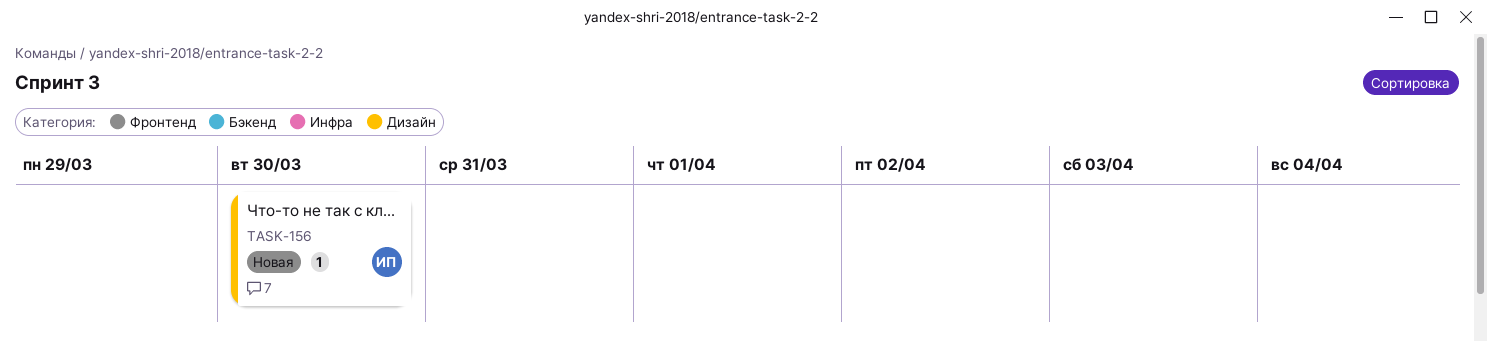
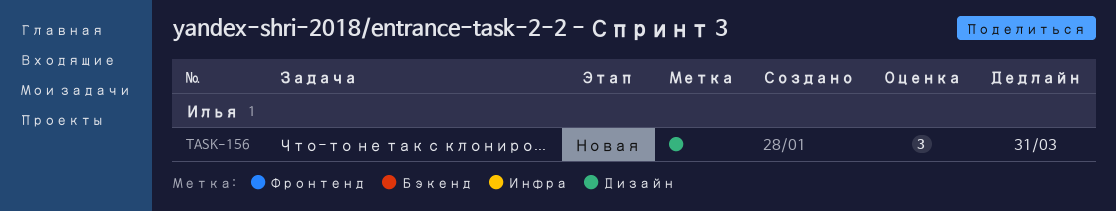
TASK-156, estimate: 1 -> 3
TASK-156, due: Mar 30 -> Mar 31

